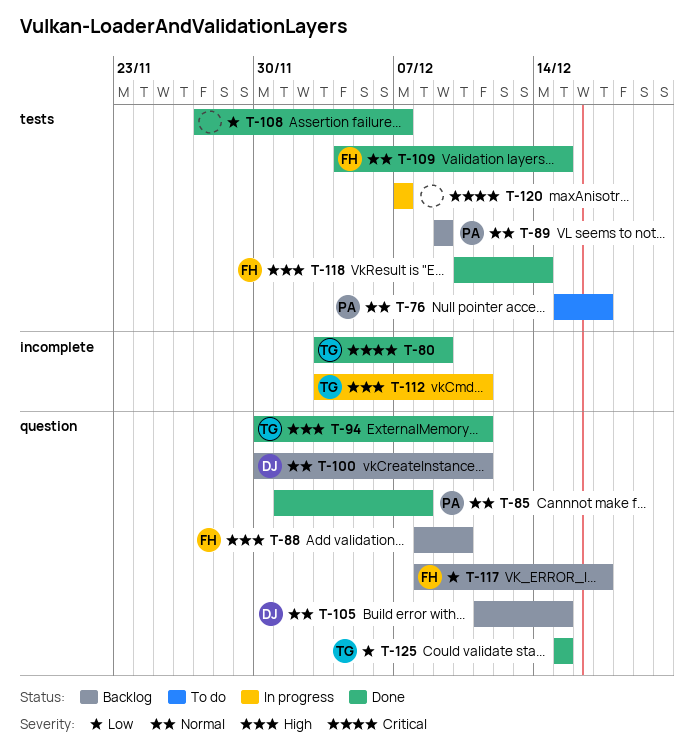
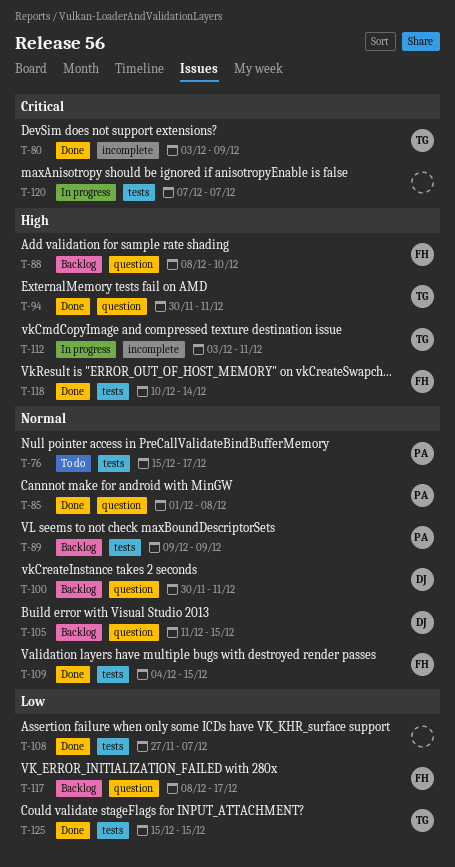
T-125, label: question -> tests

